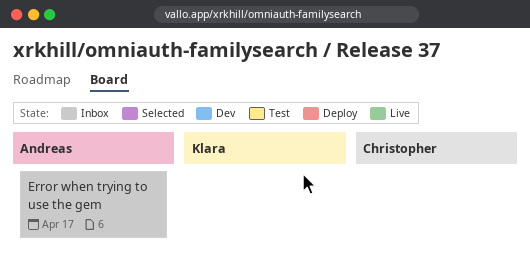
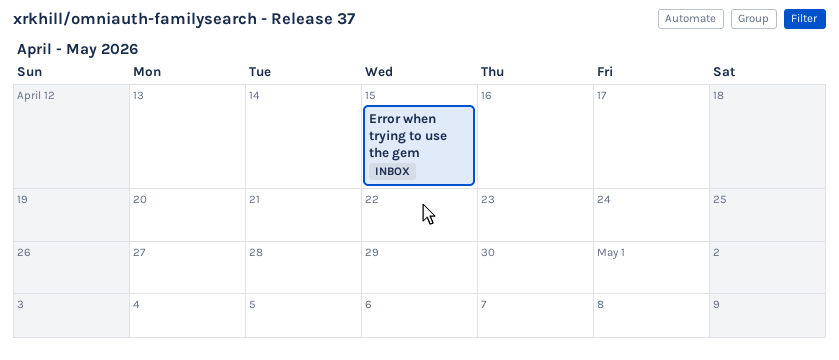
Error when trying to use the gem, due: Apr 17 -> Apr 15

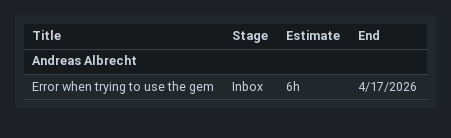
Error when trying to use the gem, due: Apr 15 -> Apr 17

